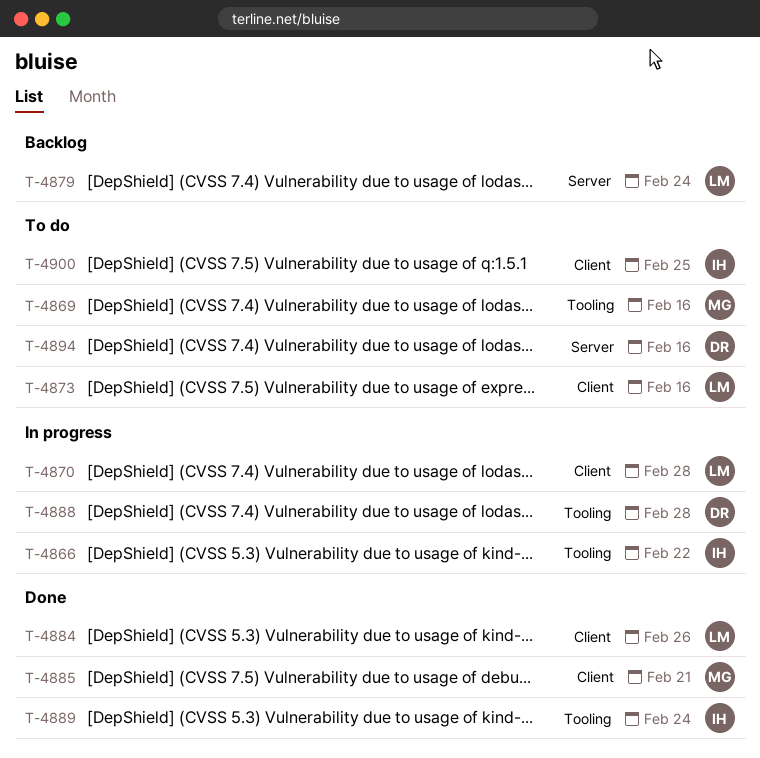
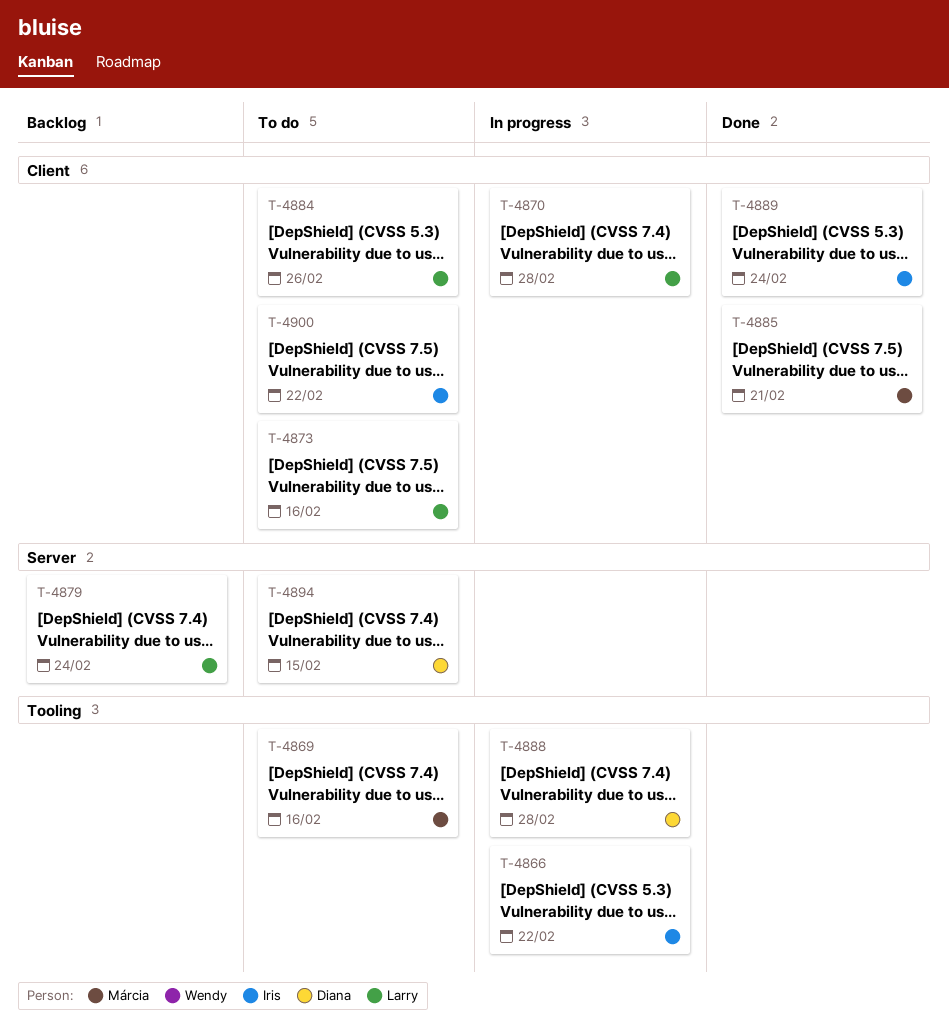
T-4884, status: Done -> To do
T-4889, label: Tooling -> Client
T-4894, due: Feb 16 -> Feb 15
T-4900, due: Feb 25 -> Feb 22

